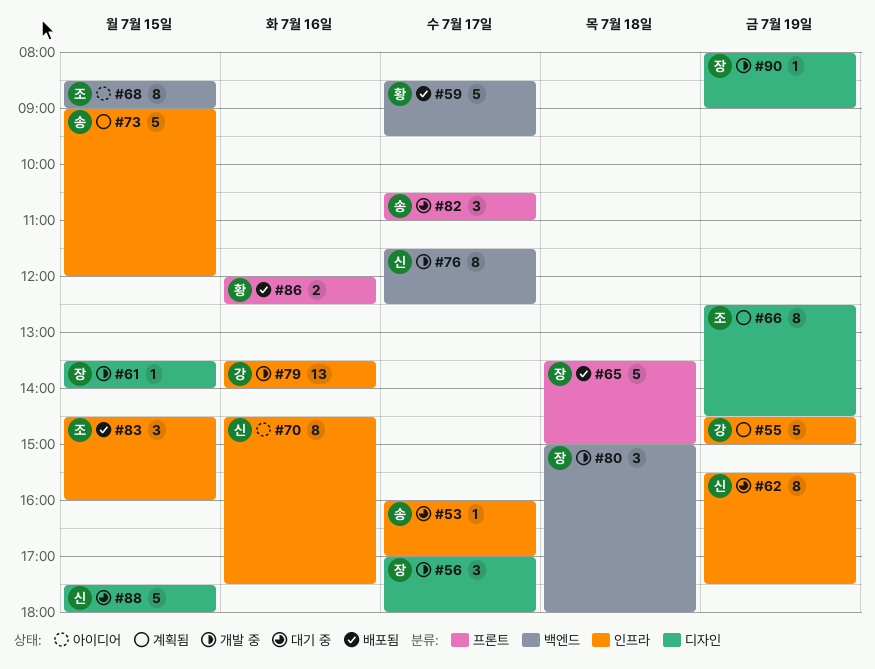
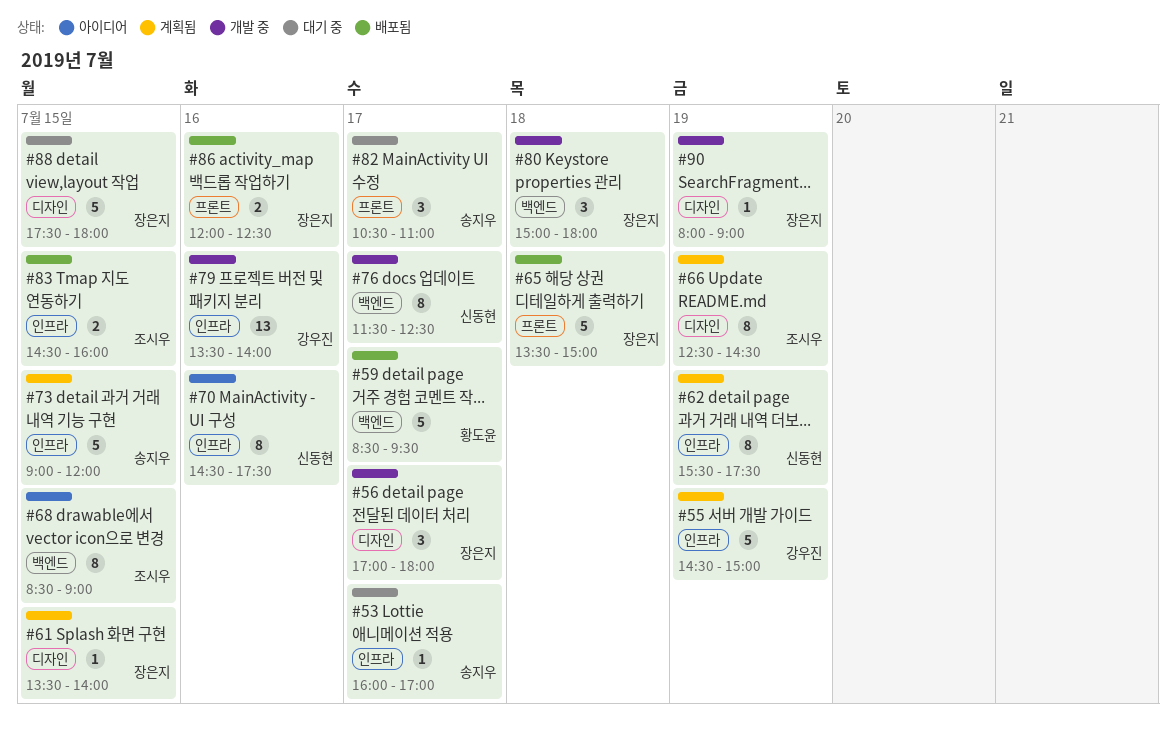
#61, status: 개발 중 -> 계획됨
#62, status: 대기 중 -> 계획됨
#83, estimate: 3 -> 2
#86, owner: 황도윤 -> 장은지
#88, owner: 신동현 -> 장은지

